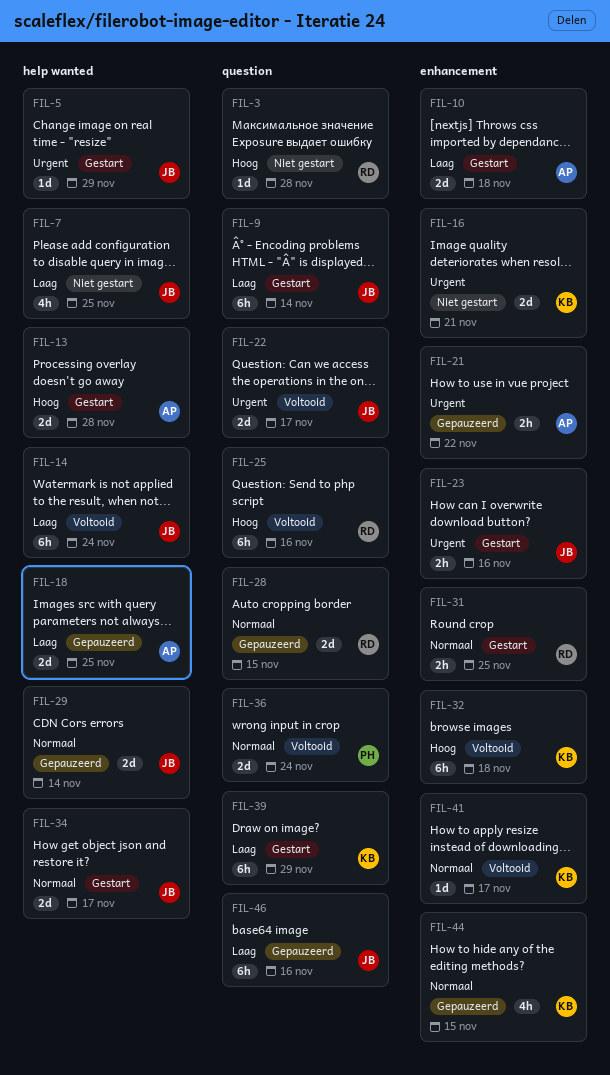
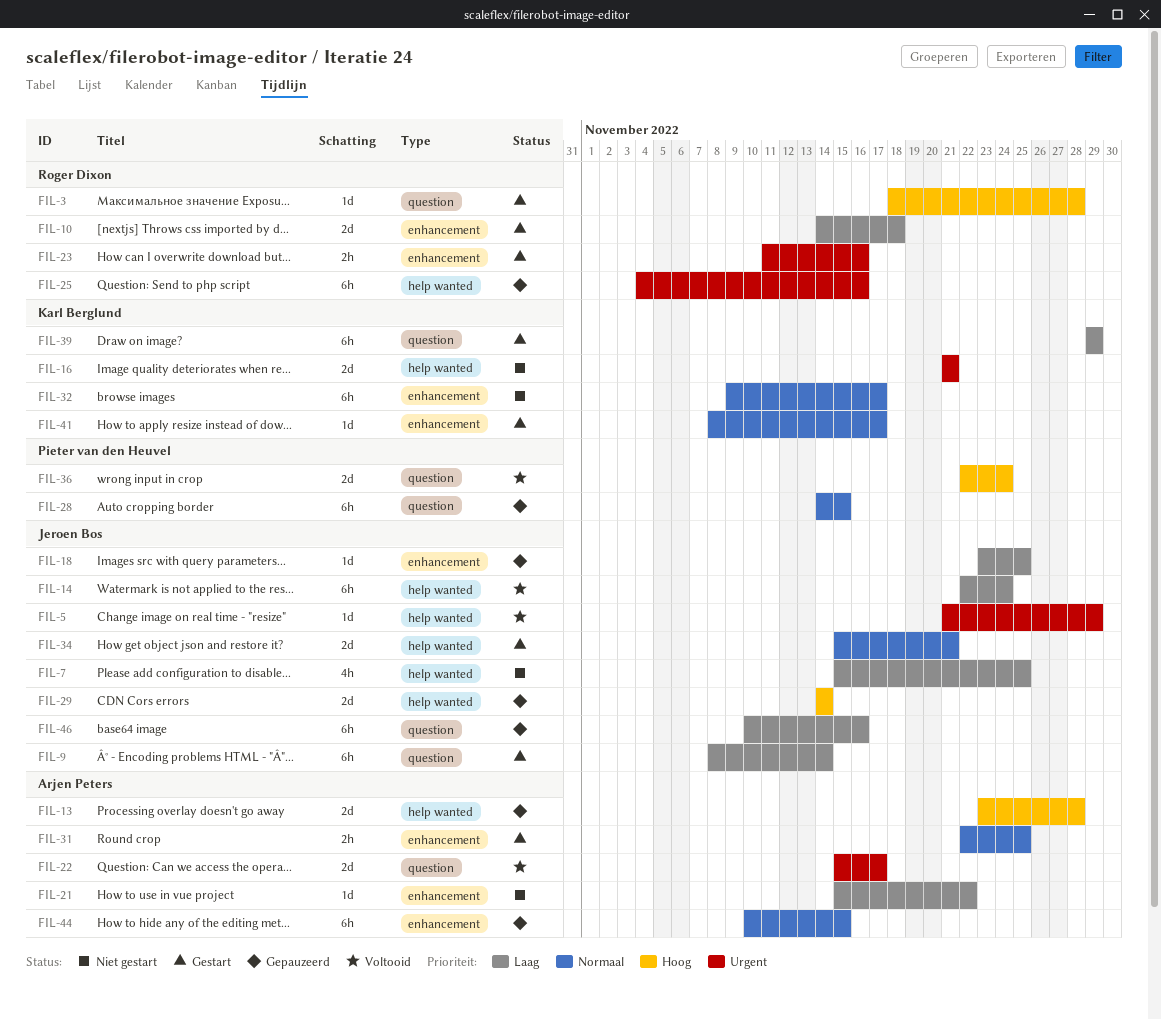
FIL-3, status: Niet gestart -> Gestart
FIL-5, status: Gestart -> Voltooid
FIL-10, owner: Arjen Peters -> Roger Dixon
FIL-13, status: Gestart -> Gepauzeerd
FIL-16, label: enhancement -> help wanted
FIL-18, owner: Arjen Peters -> Jeroen Bos
FIL-18, label: help wanted -> enhancement
FIL-18, estimate: 2d -> 1d
FIL-21, status: Gepauzeerd -> Niet gestart
FIL-21, priority: Urgent -> Laag
FIL-21, estimate: 2h -> 1d
FIL-22, owner: Jeroen Bos -> Arjen Peters
FIL-23, owner: Jeroen Bos -> Roger Dixon
FIL-25, status: Voltooid -> Gepauzeerd
FIL-25, priority: Hoog -> Urgent
FIL-25, label: question -> help wanted
FIL-28, owner: Roger Dixon -> Pieter van den Heuvel
FIL-28, estimate: 2d -> 6h
FIL-29, priority: Normaal -> Hoog
FIL-31, owner: Roger Dixon -> Arjen Peters
FIL-32, status: Voltooid -> Niet gestart
FIL-32, priority: Hoog -> Normaal
FIL-32, due: Nov 18 -> Nov 17
FIL-34, due: Nov 17 -> Nov 21
FIL-36, priority: Normaal -> Hoog
FIL-41, status: Voltooid -> Gestart
FIL-44, owner: Karl Berglund -> Arjen Peters
FIL-44, estimate: 4h -> 6h

